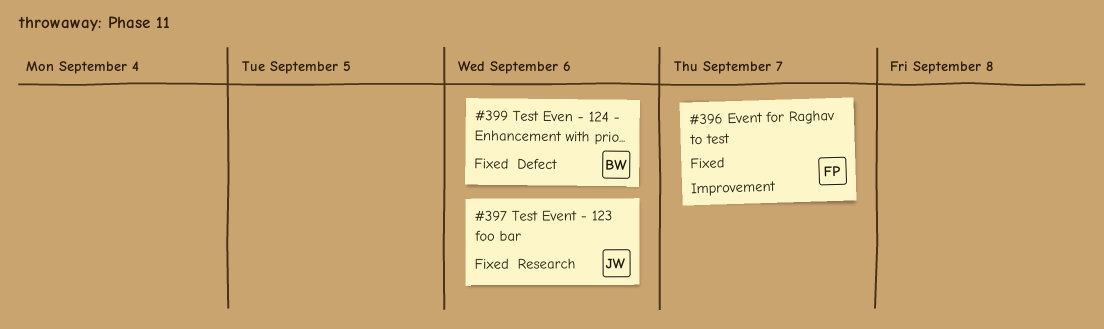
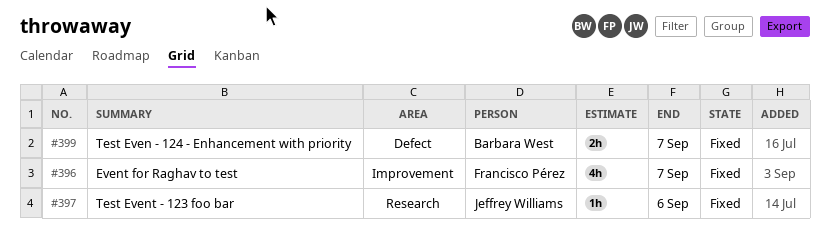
#399, due: Sep 6 -> Sep 7

